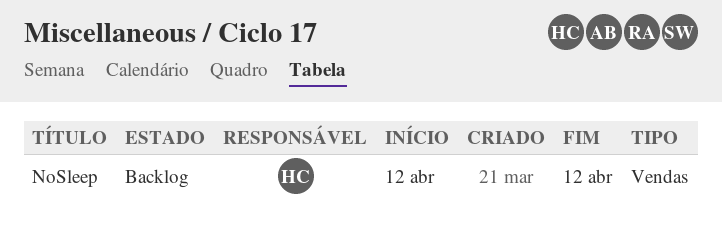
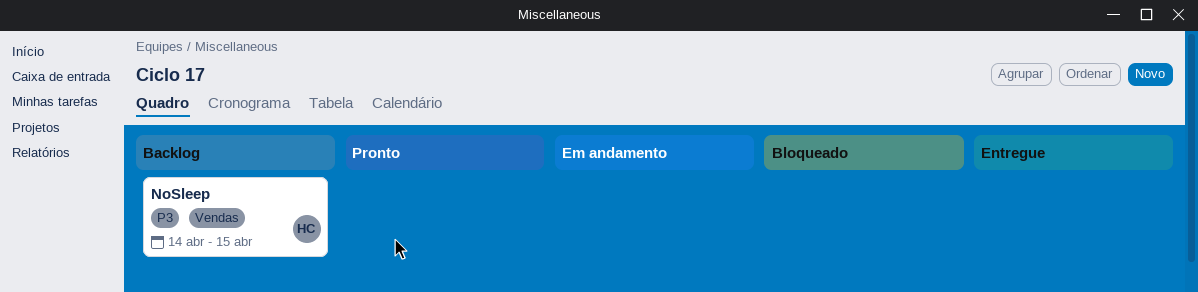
NoSleep, start: Apr 12 -> Apr 14
NoSleep, due: Apr 12 -> Apr 15

